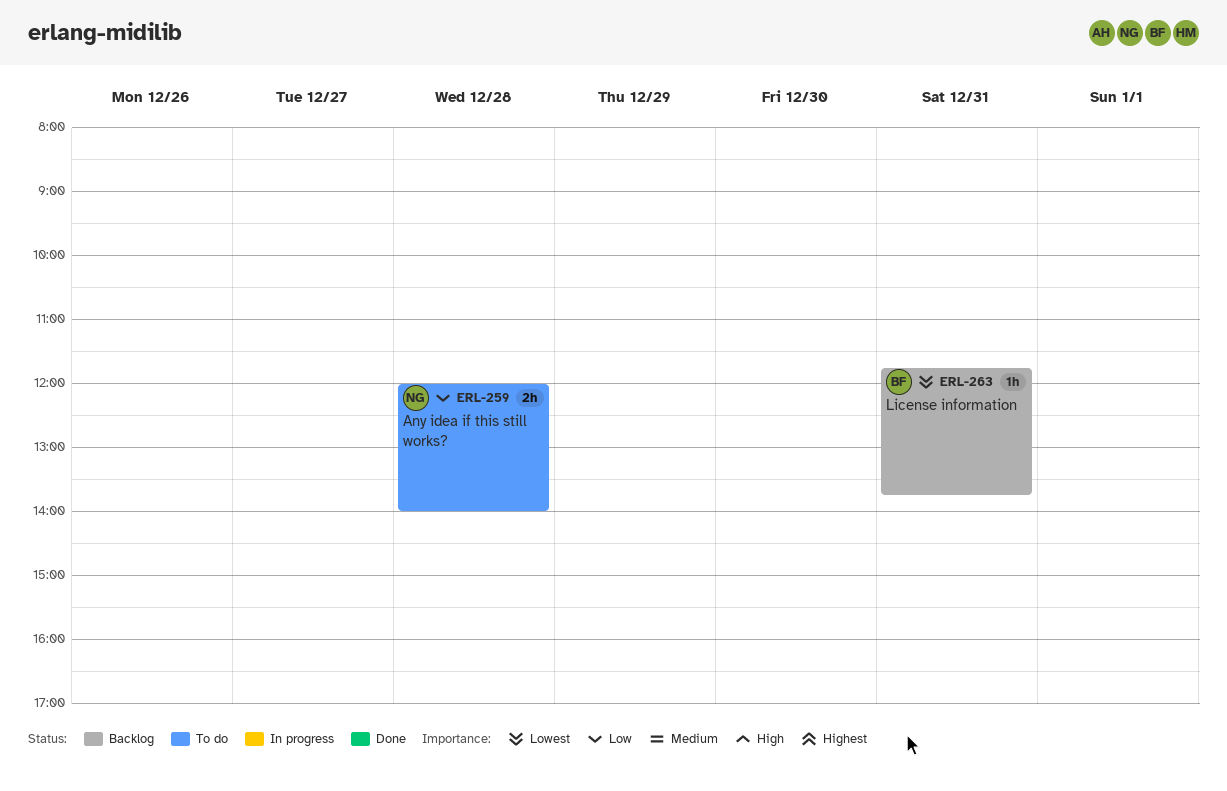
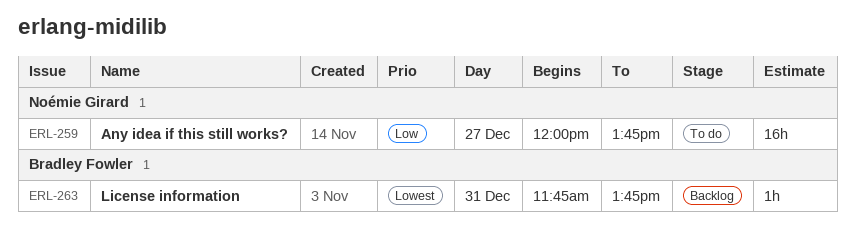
ERL-259, estimate: 2h -> 16h
ERL-259, day: Dec 28 -> Dec 27
ERL-259, ends: 14:00 -> 13:45

